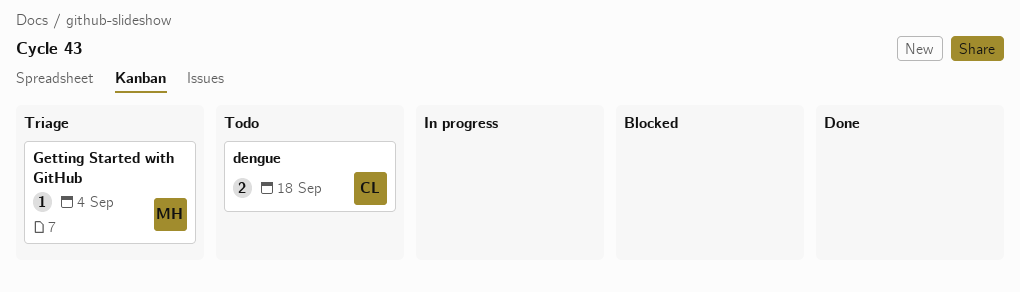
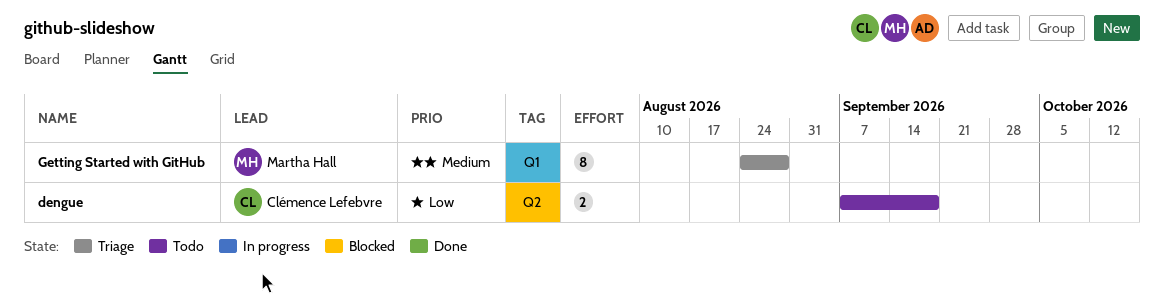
Getting Started with GitHub, estimate: 1 -> 8
Getting Started with GitHub, due: Sep 4 -> Aug 28

